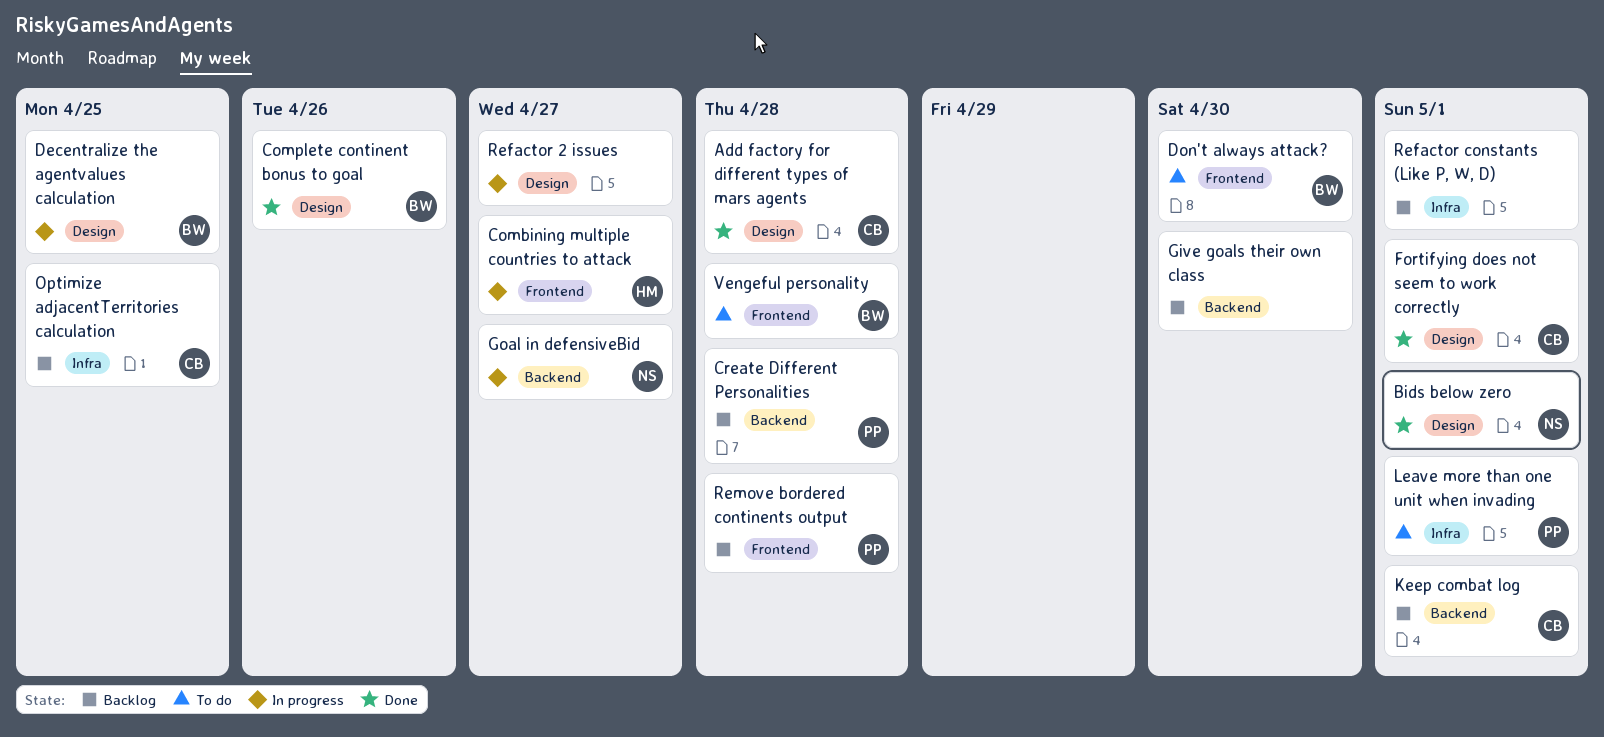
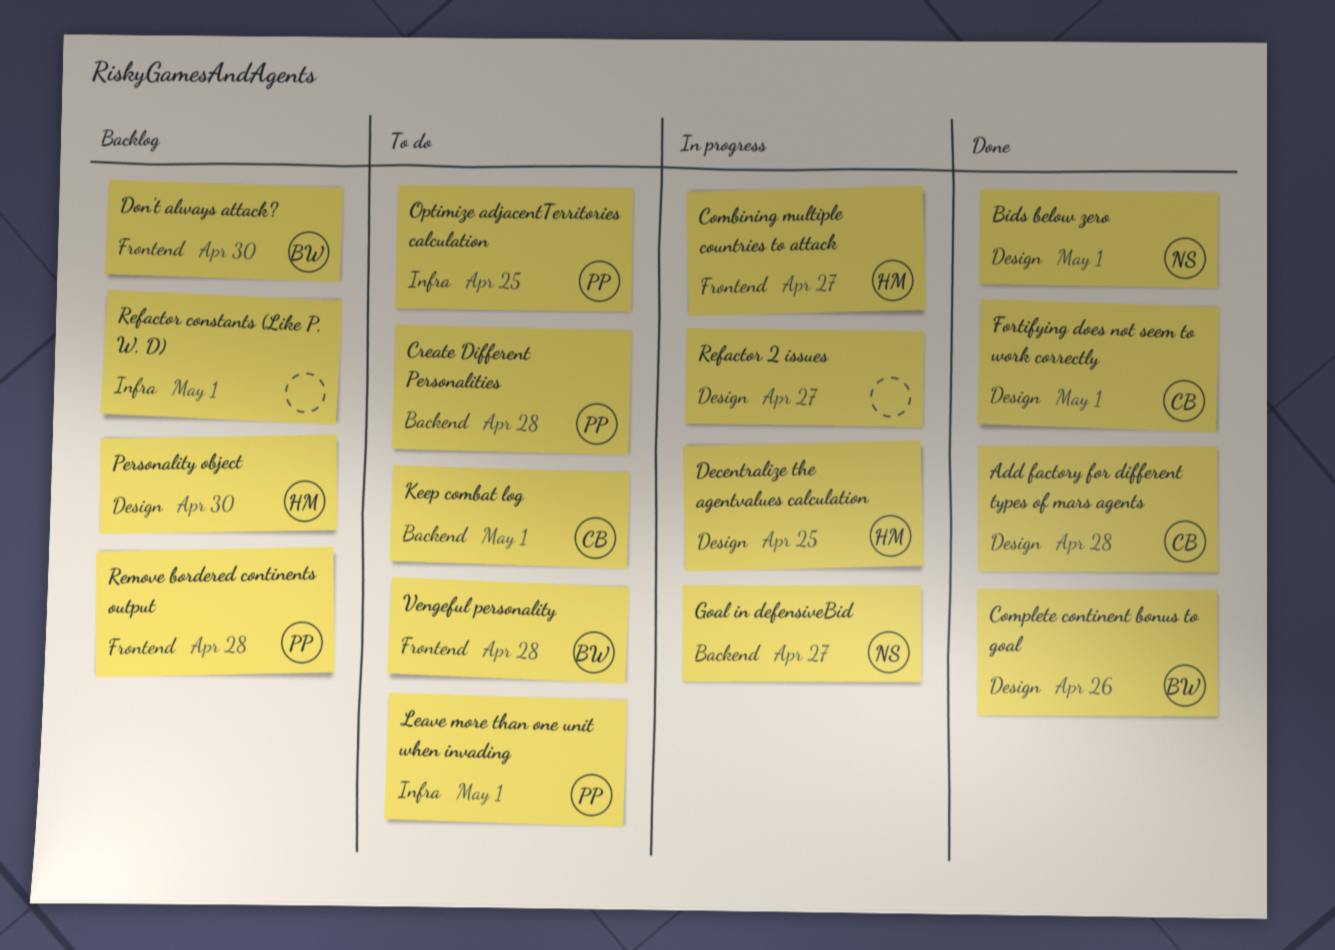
Create Different Personalities, status: Backlog -> To do
Decentralize the agentvalues calculation, owner: BW -> HM
Don't always attack?, status: To do -> Backlog
Give goals their own class: present -> none
Keep combat log, status: Backlog -> To do
Optimize adjacentTerritories calculation, status: Backlog -> To do
Optimize adjacentTerritories calculation, owner: CB -> PP
Personality object: none -> present

